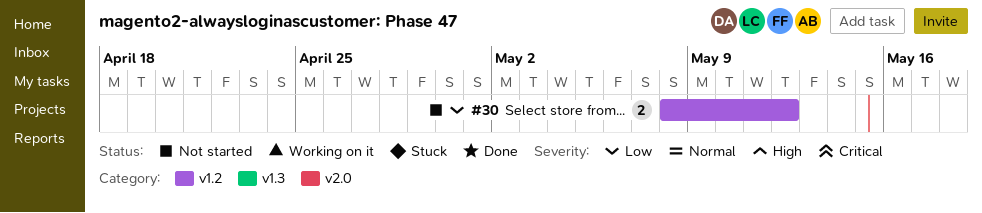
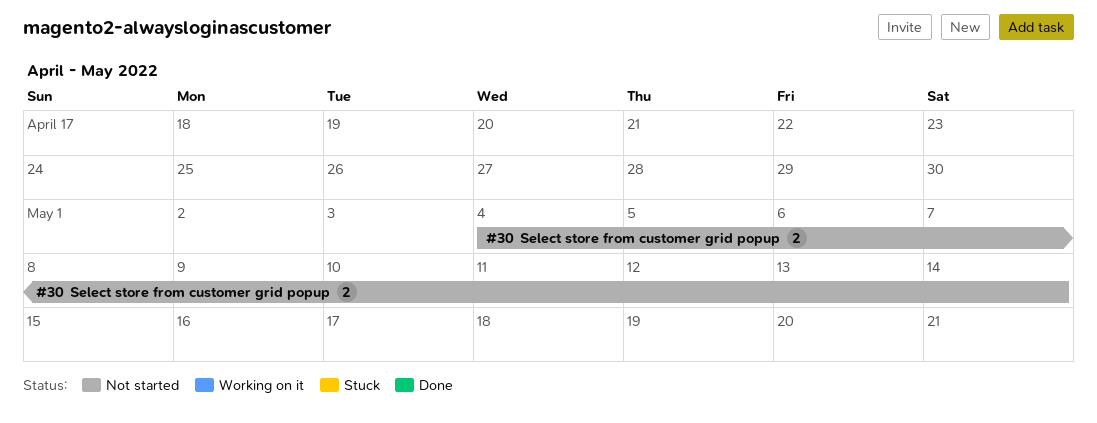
#30, start: May 8 -> May 4
#30, due: May 12 -> May 14

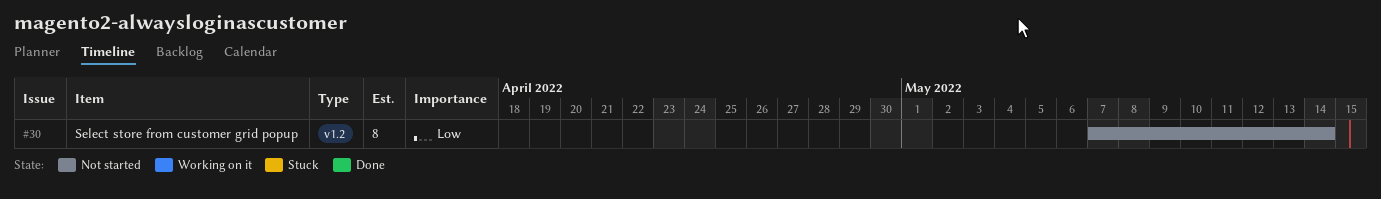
#30, estimate: 2 -> 8
#30, start: May 4 -> May 7

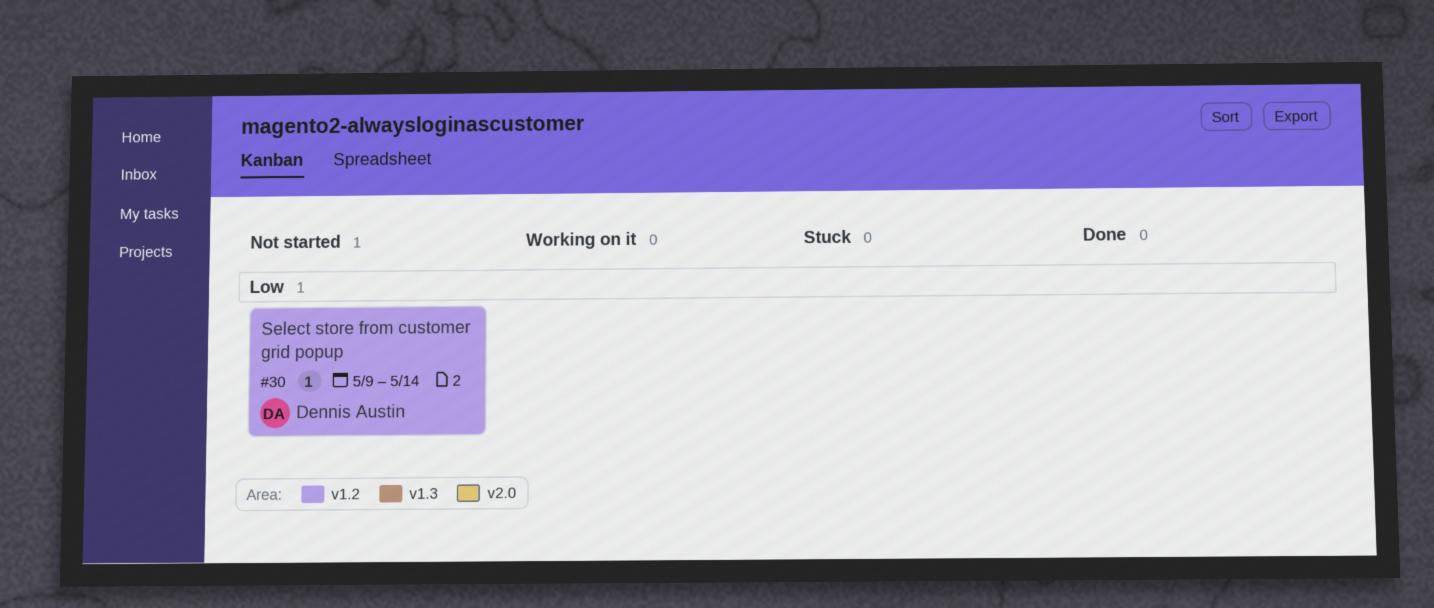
#30, estimate: 8 -> 1
#30, start: May 7 -> May 9

